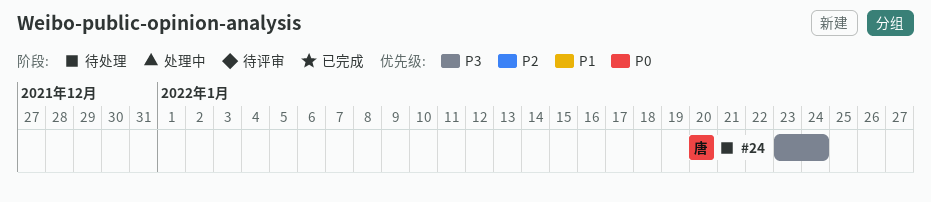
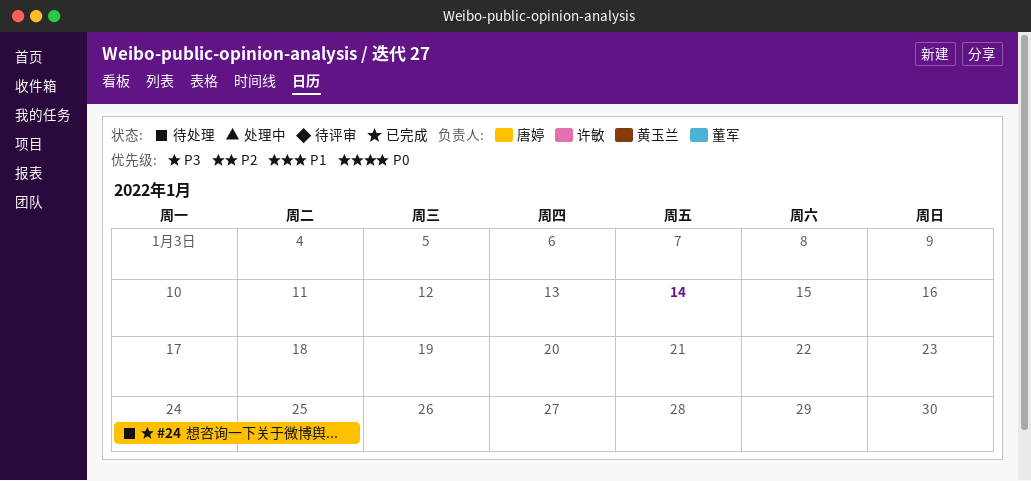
#24, start: Jan 23 -> Jan 24
#24, due: Jan 24 -> Jan 25

